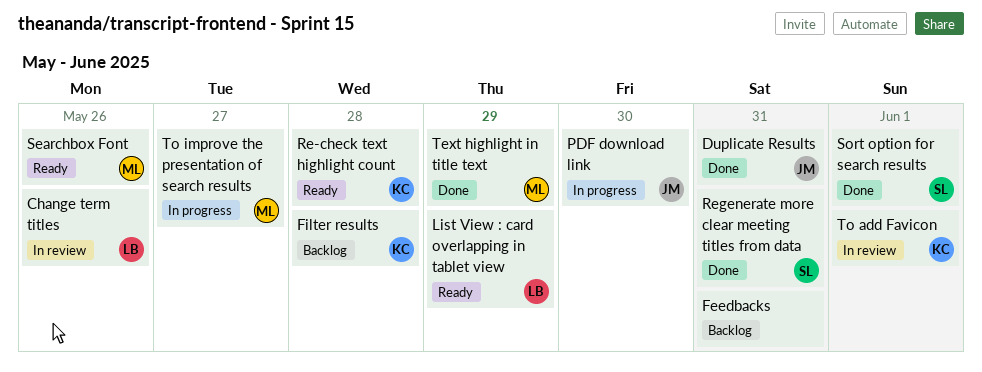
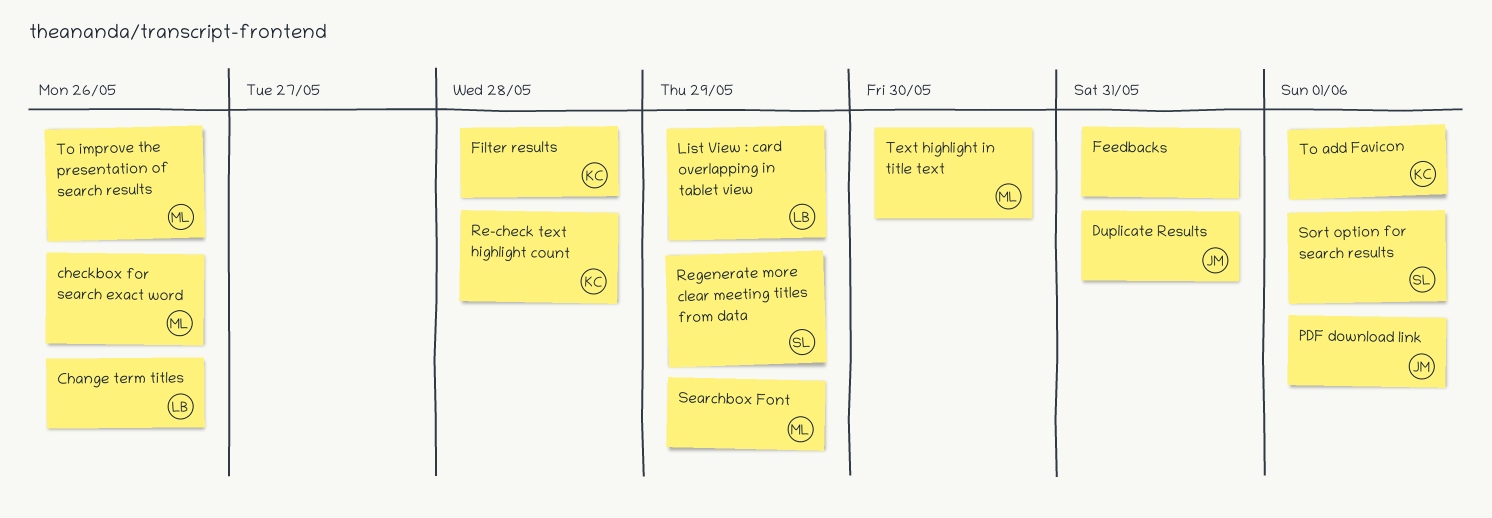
checkbox for search exact word: none -> present
PDF download link, due: May 30 -> Jun 1
Regenerate more clear meeting titles from data, due: May 31 -> May 29
Searchbox Font, due: May 26 -> May 29
Text highlight in title text, due: May 29 -> May 30
To improve the presentation of search results, due: May 27 -> May 26

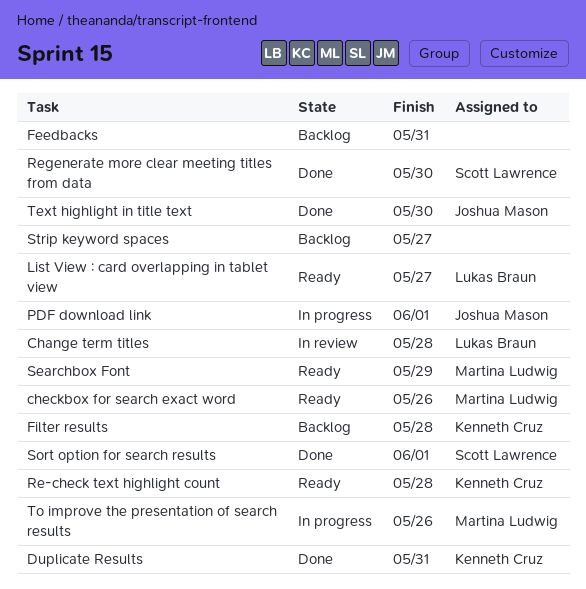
Change term titles, due: May 26 -> May 28
Duplicate Results, owner: Joshua Mason -> Kenneth Cruz
List View : card overlapping in tablet view, due: May 29 -> May 27
Regenerate more clear meeting titles from data, due: May 29 -> May 30
Strip keyword spaces: none -> present
Text highlight in title text, owner: Martina Ludwig -> Joshua Mason
To add Favicon: present -> none

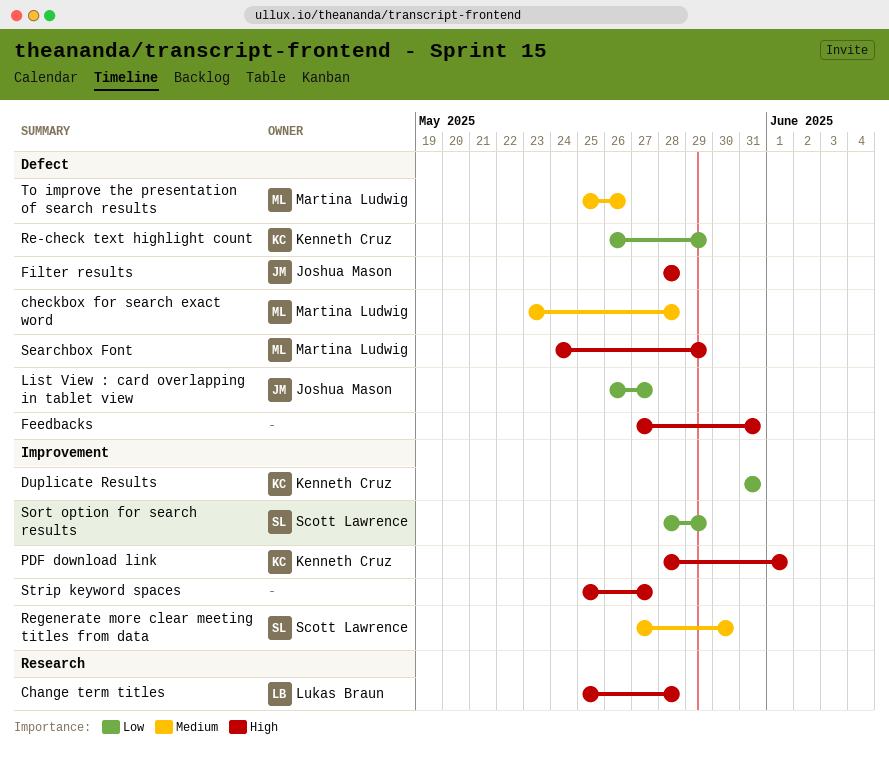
checkbox for search exact word, due: May 26 -> May 28
Filter results, owner: Kenneth Cruz -> Joshua Mason
List View : card overlapping in tablet view, owner: Lukas Braun -> Joshua Mason
PDF download link, owner: Joshua Mason -> Kenneth Cruz
Re-check text highlight count, due: May 28 -> May 29
Sort option for search results, due: Jun 1 -> May 29
Text highlight in title text: present -> none

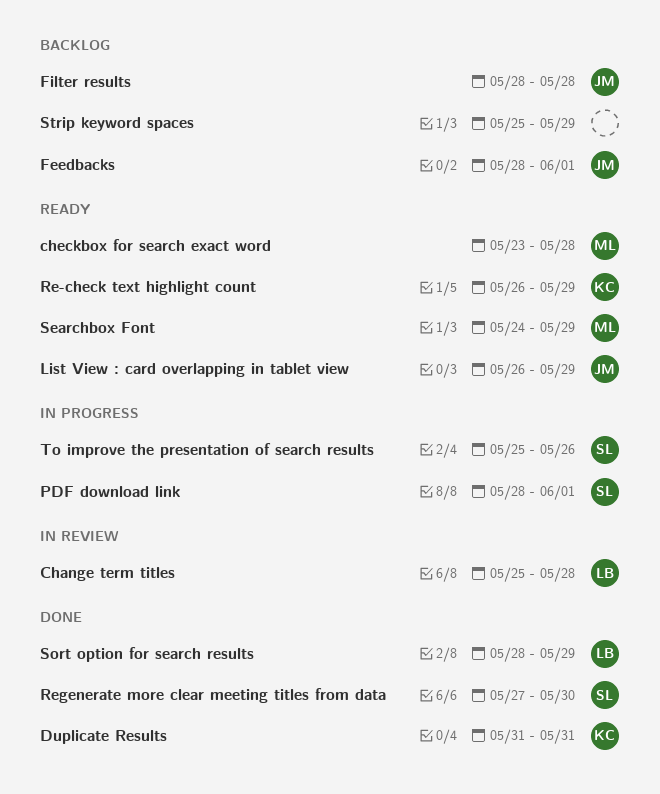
Feedbacks, owner: none -> Joshua Mason
Feedbacks, start: May 27 -> May 28
Feedbacks, due: May 31 -> Jun 1
List View : card overlapping in tablet view, due: May 27 -> May 29
PDF download link, owner: Kenneth Cruz -> Scott Lawrence
Sort option for search results, owner: Scott Lawrence -> Lukas Braun
Strip keyword spaces, due: May 27 -> May 29
To improve the presentation of search results, owner: Martina Ludwig -> Scott Lawrence

